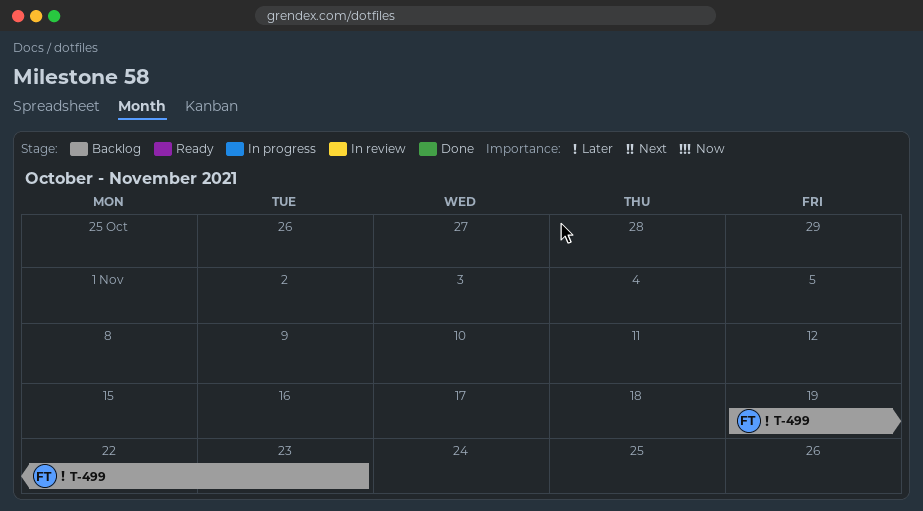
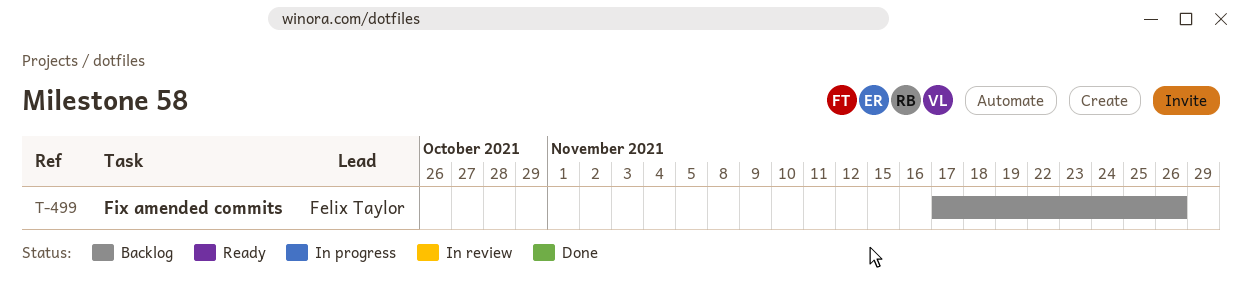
T-499, start: Nov 19 -> Nov 17
T-499, due: Nov 23 -> Nov 26

